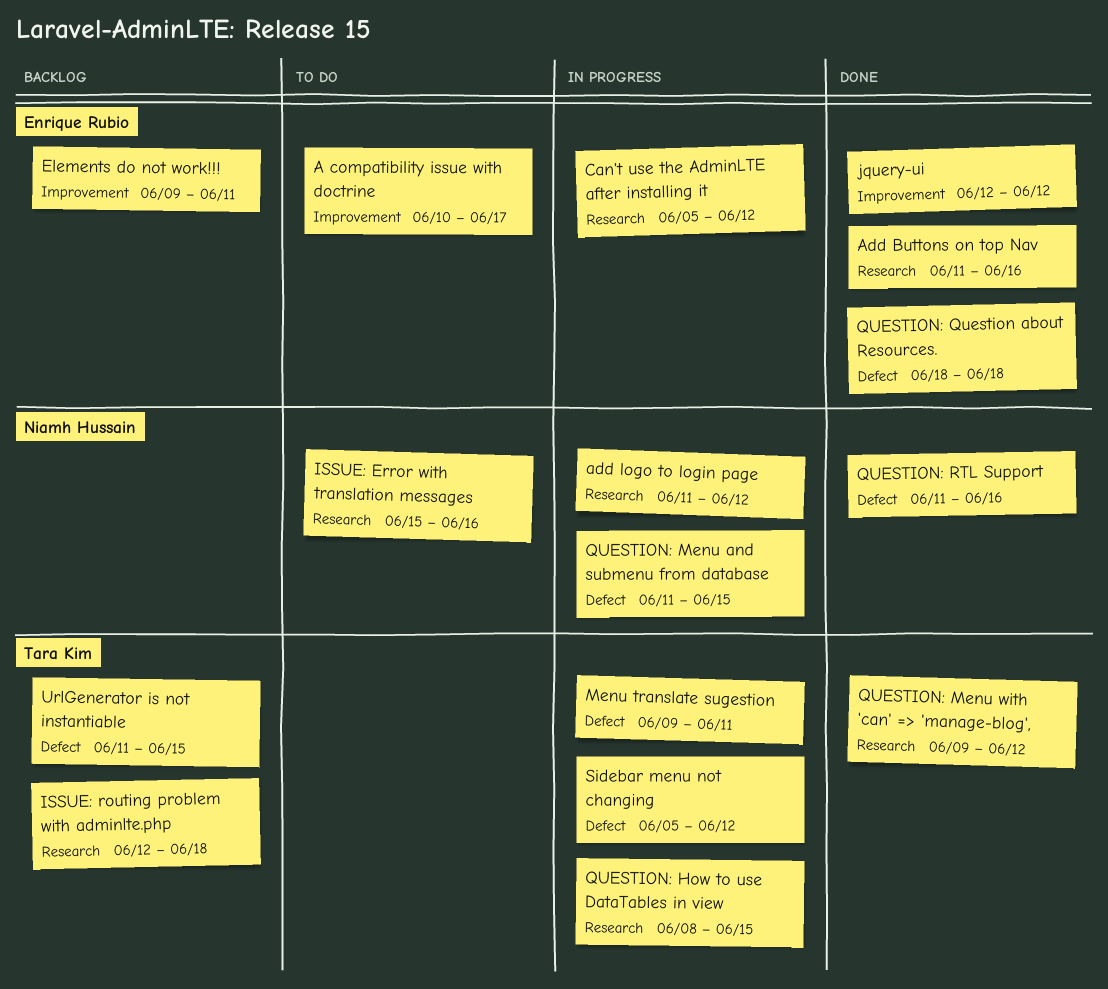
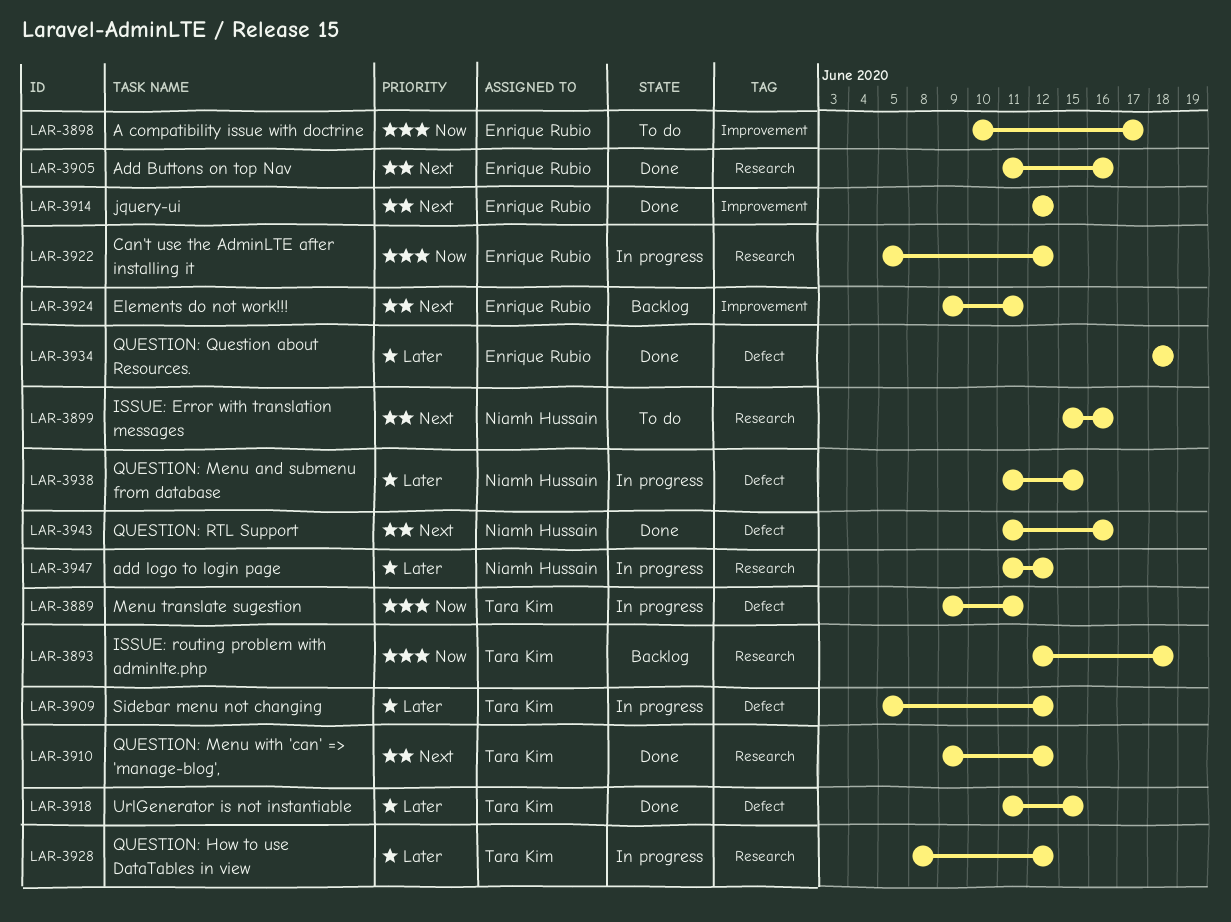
QUESTION: How to use DataTables in view, due: Jun 15 -> Jun 12
UrlGenerator is not instantiable, status: Backlog -> Done

